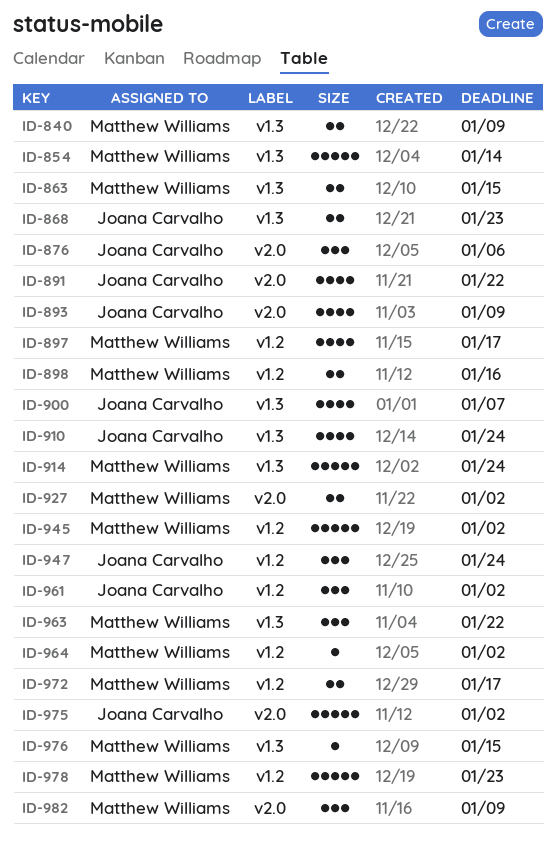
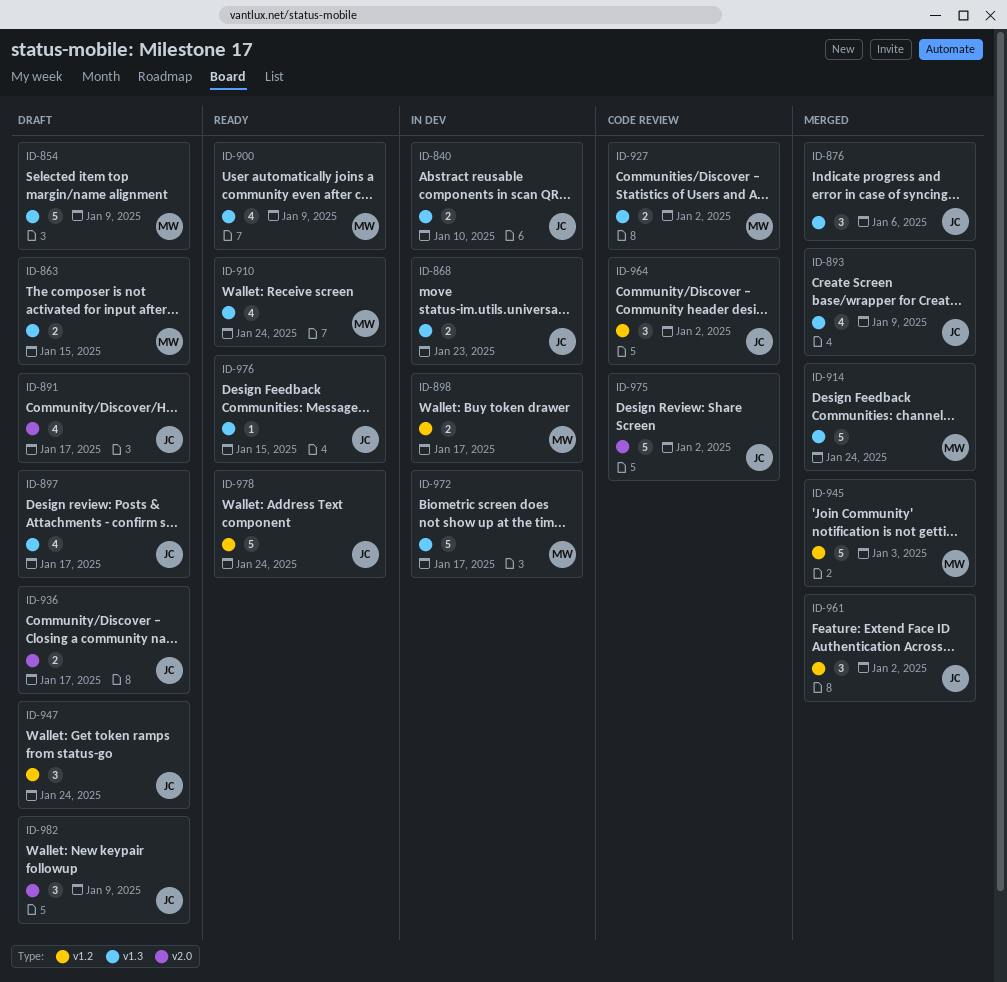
ID-840, owner: Matthew Williams -> Joana Carvalho
ID-840, due: Jan 9 -> Jan 10
ID-854, due: Jan 14 -> Jan 9
ID-876, label: v2.0 -> v1.3
ID-891, due: Jan 22 -> Jan 17
ID-893, label: v2.0 -> v1.3
ID-897, owner: Matthew Williams -> Joana Carvalho
ID-897, label: v1.2 -> v1.3
ID-898, due: Jan 16 -> Jan 17
ID-900, owner: Joana Carvalho -> Matthew Williams
ID-900, due: Jan 7 -> Jan 9
ID-910, owner: Joana Carvalho -> Matthew Williams
ID-927, label: v2.0 -> v1.3
ID-936: none -> present
ID-945, due: Jan 2 -> Jan 3
ID-963: present -> none
ID-964, owner: Matthew Williams -> Joana Carvalho
ID-964, estimate: 1 -> 3
ID-972, label: v1.2 -> v1.3
ID-972, estimate: 2 -> 5
ID-976, owner: Matthew Williams -> Joana Carvalho
ID-978, owner: Matthew Williams -> Joana Carvalho
ID-978, due: Jan 23 -> Jan 24
ID-982, owner: Matthew Williams -> Joana Carvalho

